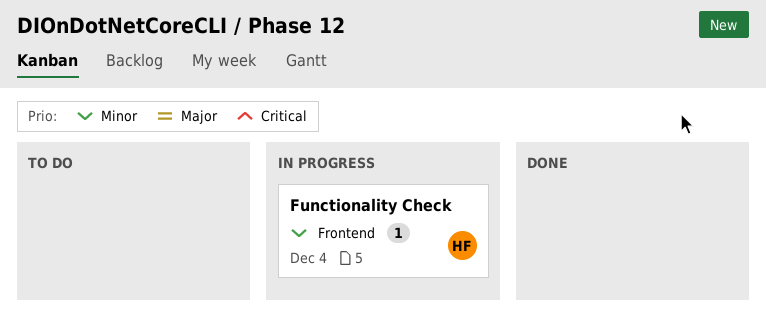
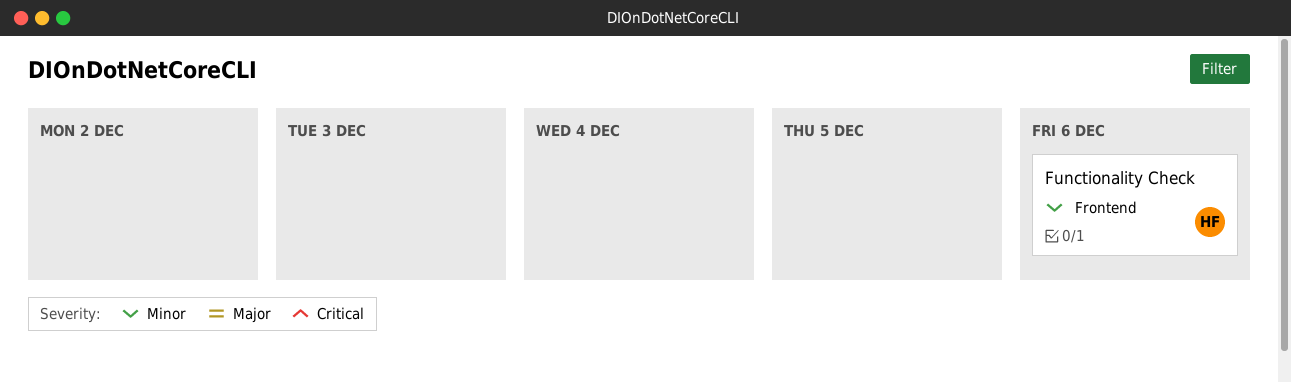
Functionality Check, due: Dec 4 -> Dec 6

